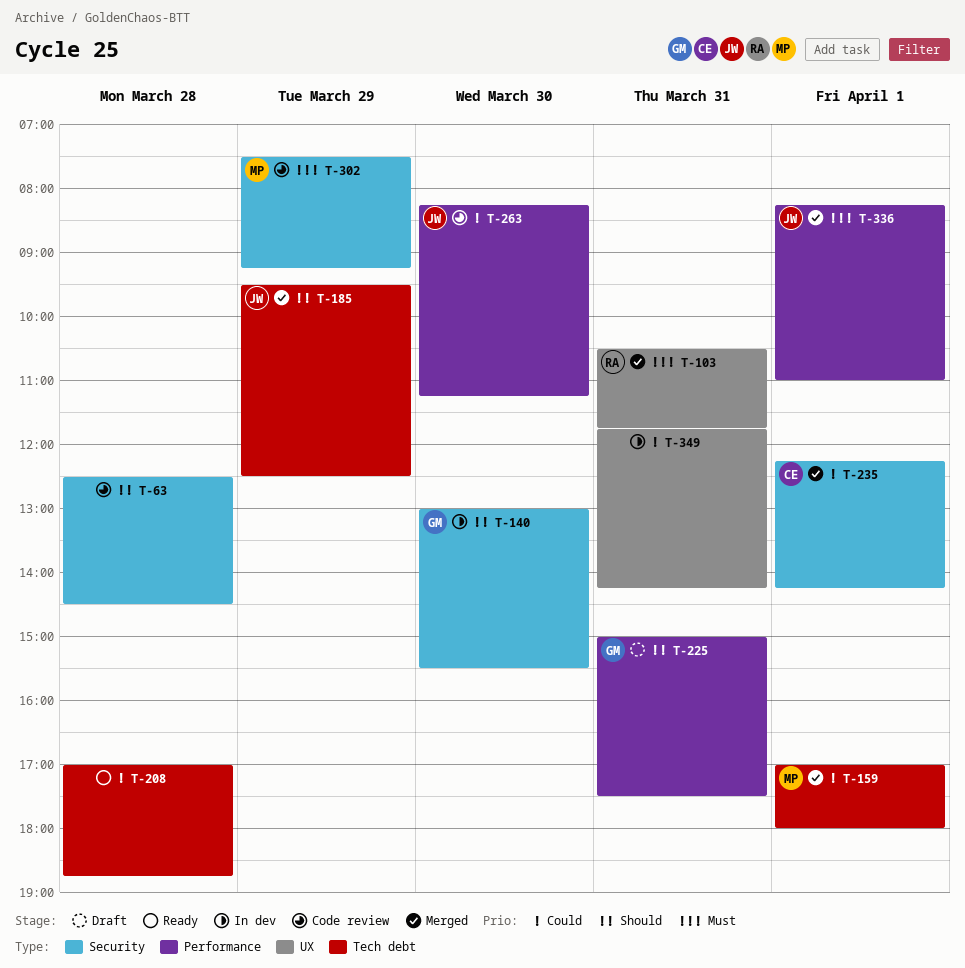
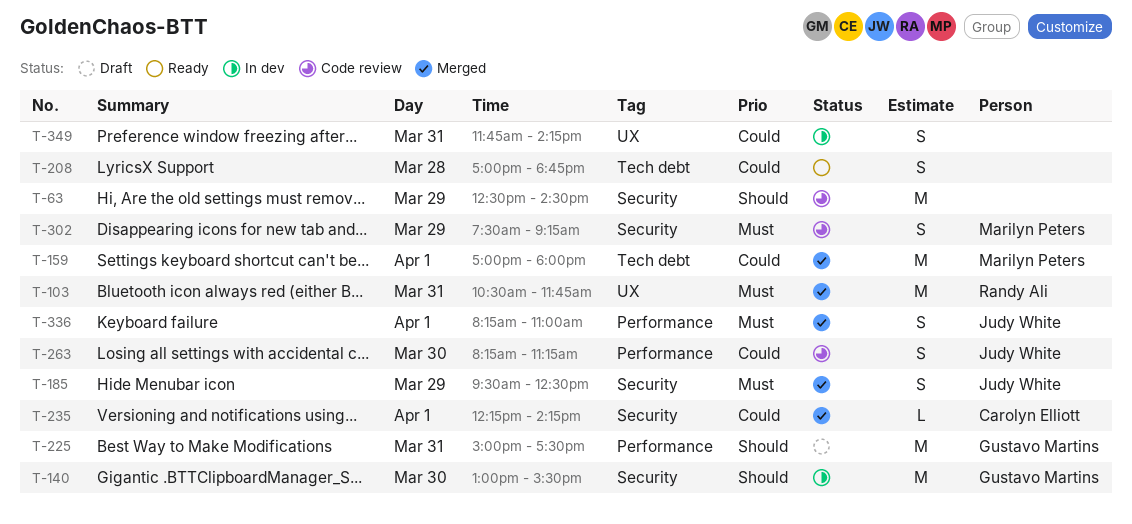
T-63, day: Mar 28 -> Mar 29
T-185, priority: Should -> Must
T-185, label: Tech debt -> Security

